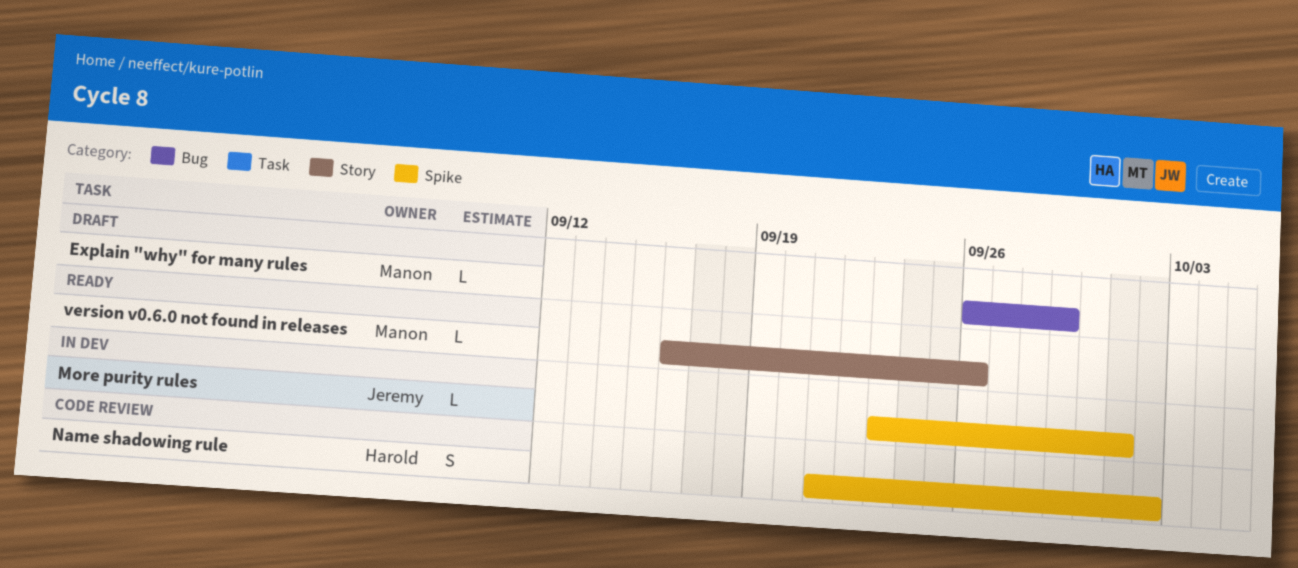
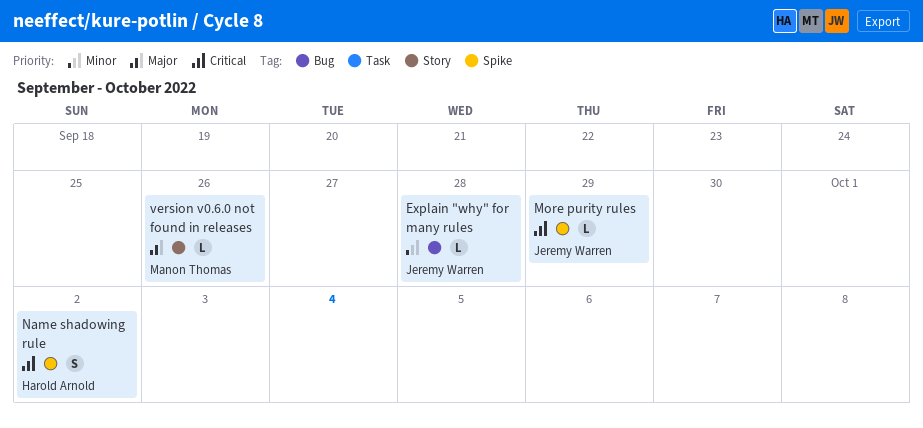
Explain "why" for many rules, owner: Manon Thomas -> Jeremy Warren
Explain "why" for many rules, due: Sep 29 -> Sep 28
More purity rules, due: Oct 1 -> Sep 29

